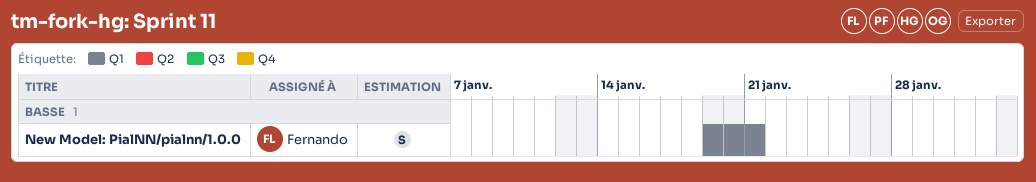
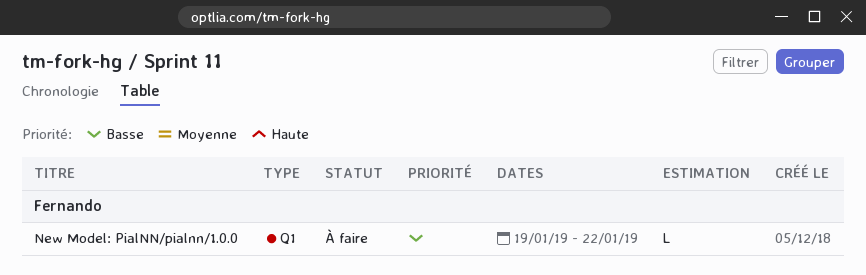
New Model: PialNN/pialnn/1.0.0, estimate: S -> L
New Model: PialNN/pialnn/1.0.0, due: Jan 21 -> Jan 22

